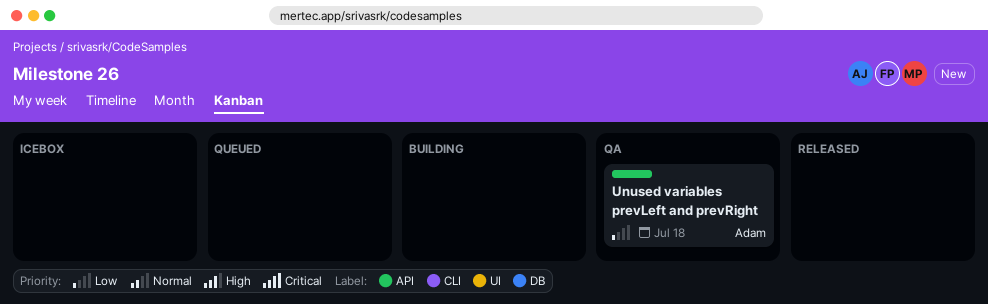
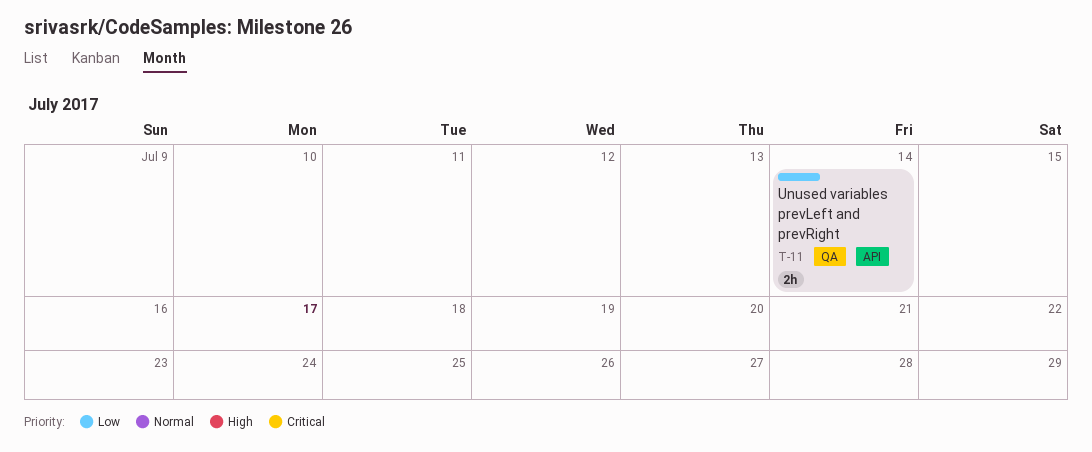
Unused variables prevLeft and prevRight, due: Jul 18 -> Jul 14

